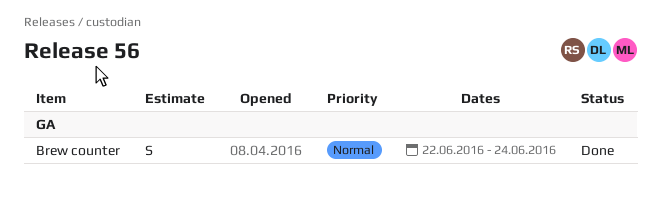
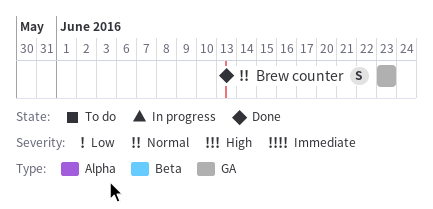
Brew counter, start: Jun 22 -> Jun 23
Brew counter, due: Jun 24 -> Jun 23

